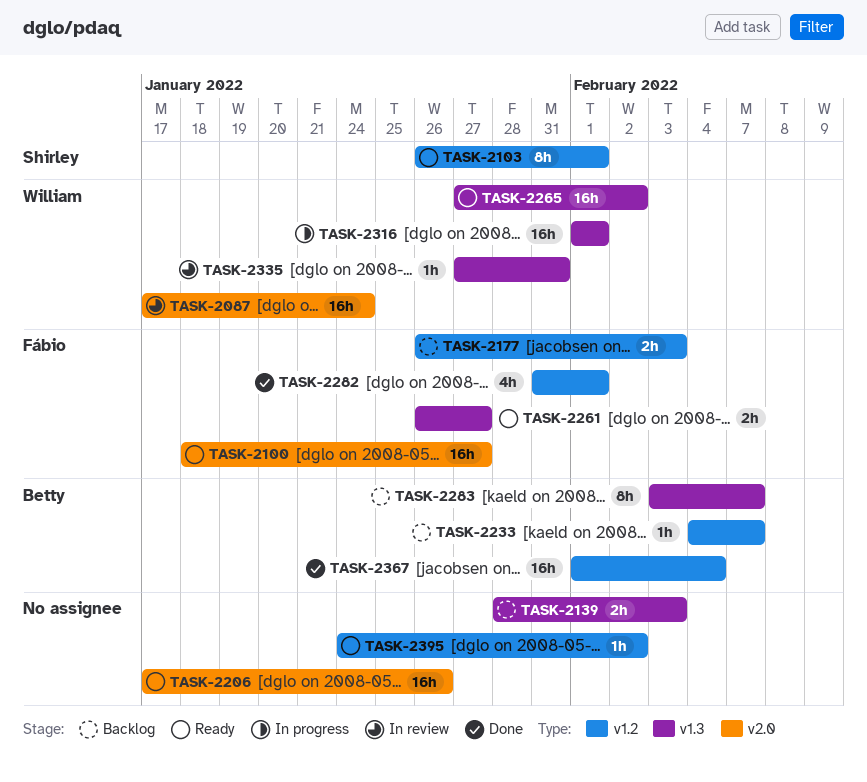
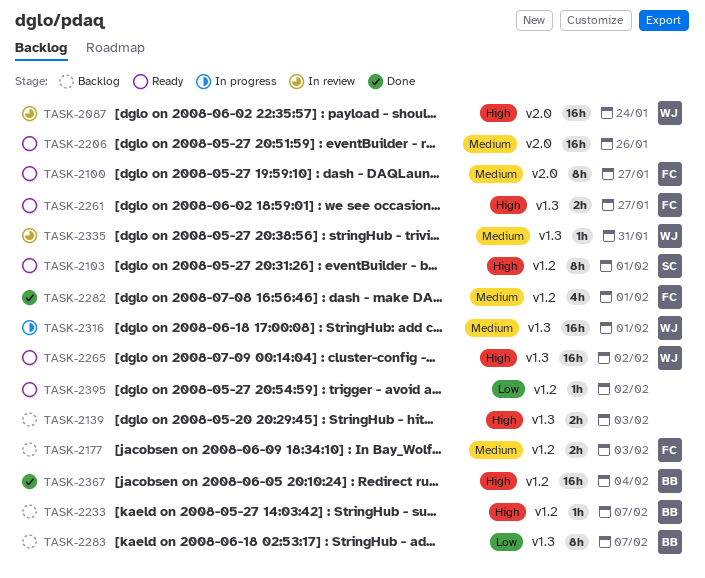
TASK-2100, estimate: 16h -> 8h

